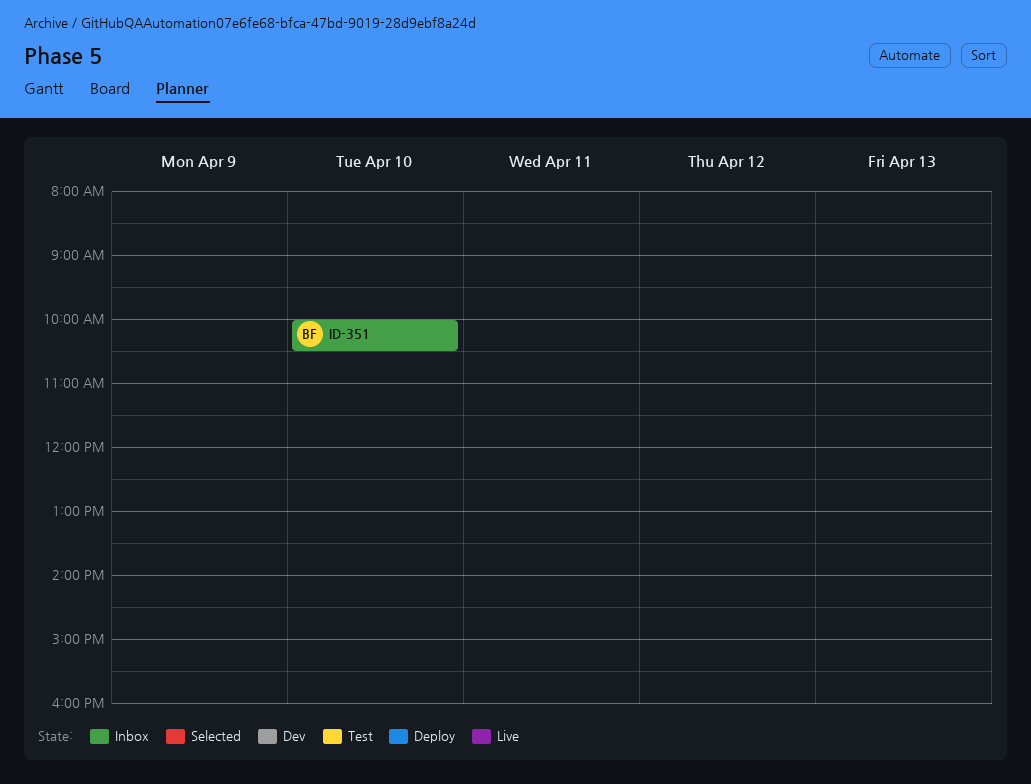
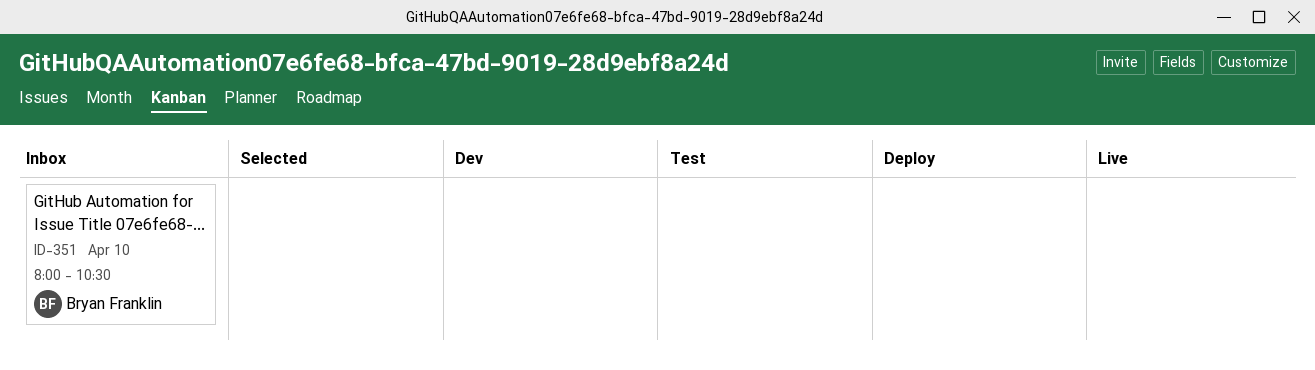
ID-351, begins: 10:00 -> 08:00

